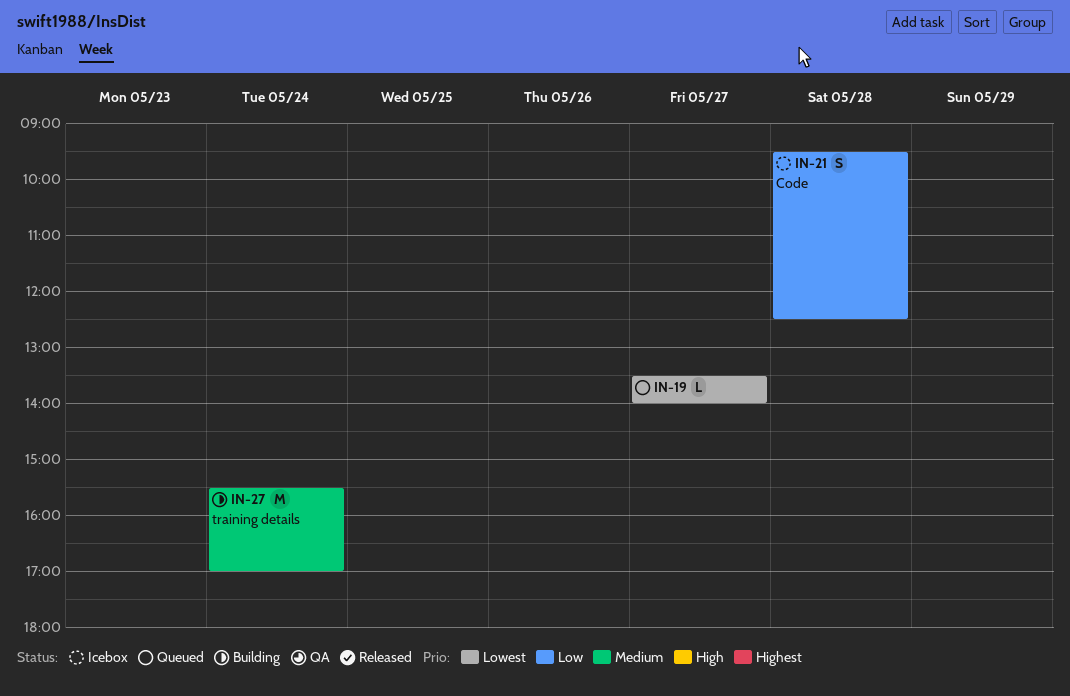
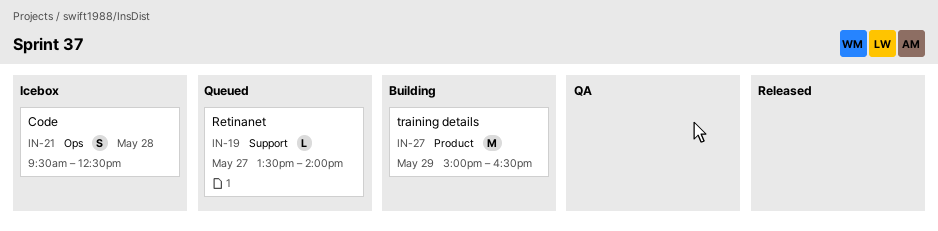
IN-27, day: May 24 -> May 29
IN-27, begins: 15:30 -> 15:00
IN-27, ends: 17:00 -> 16:30

